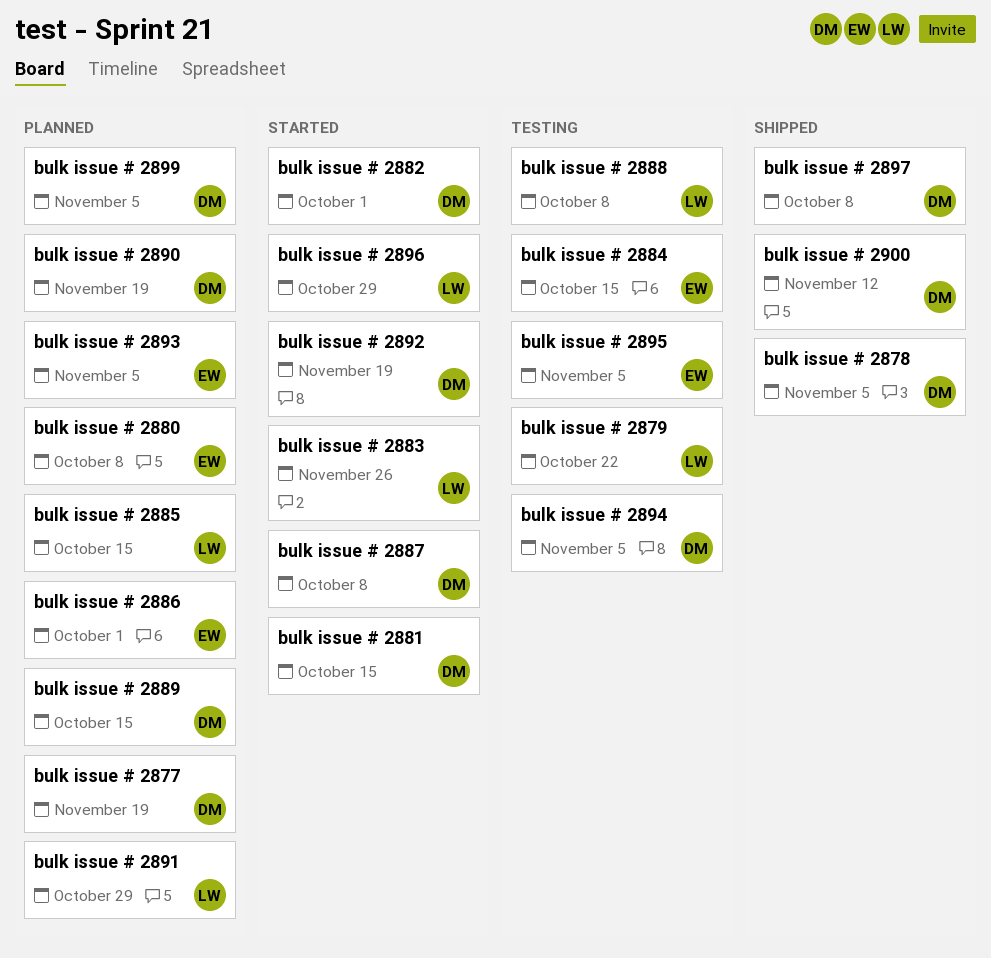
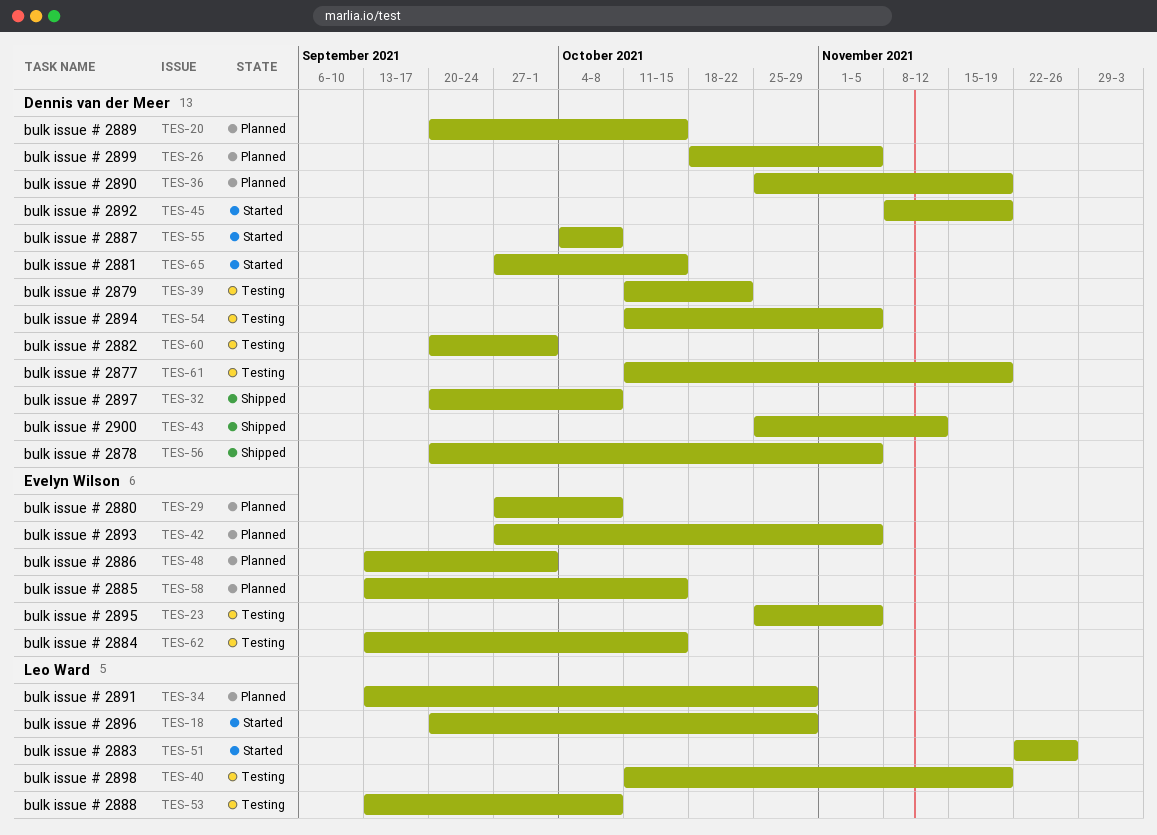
bulk issue # 2877, status: Planned -> Testing
bulk issue # 2879, owner: Leo Ward -> Dennis van der Meer
bulk issue # 2882, status: Started -> Testing
bulk issue # 2885, owner: Leo Ward -> Evelyn Wilson
bulk issue # 2898: none -> present

